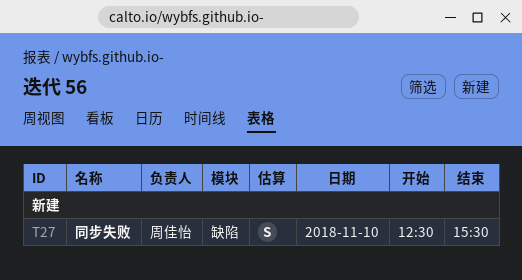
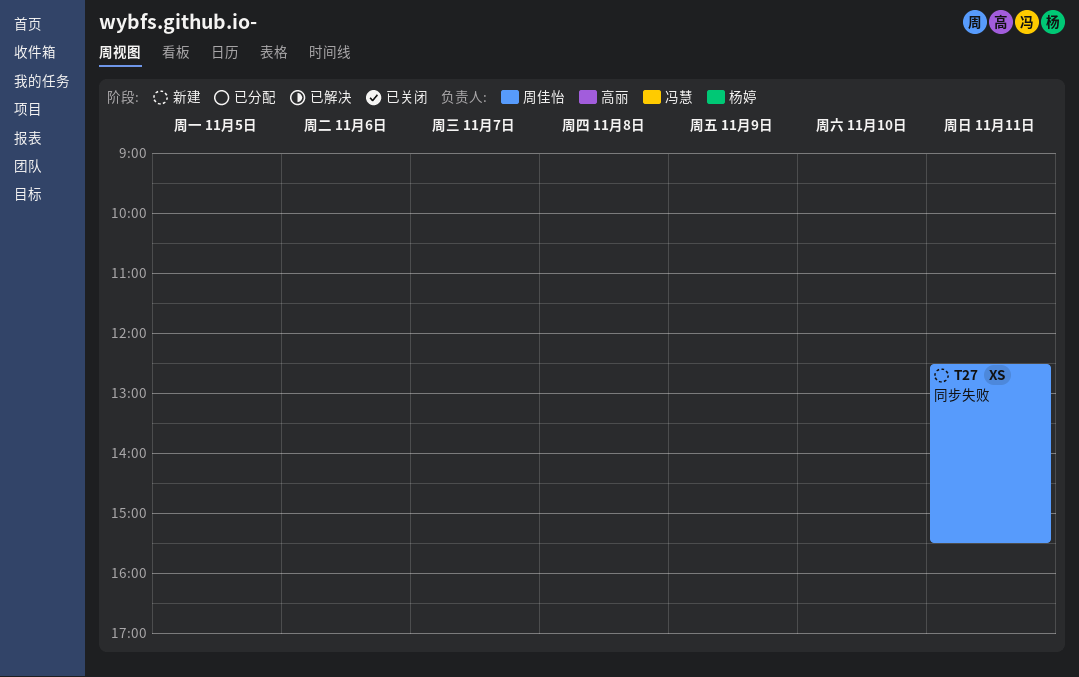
T27, estimate: S -> XS
T27, day: Nov 10 -> Nov 11

